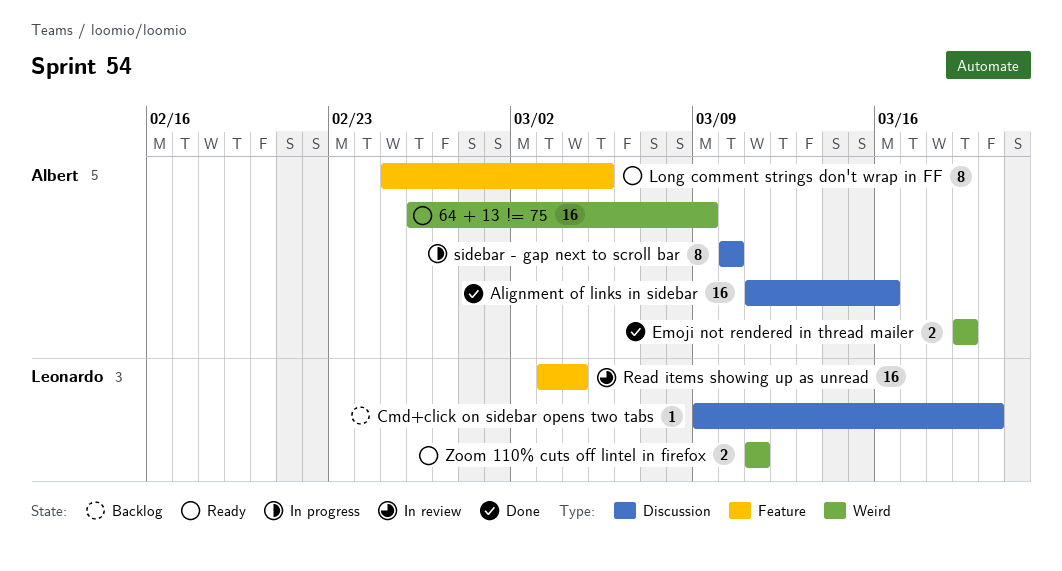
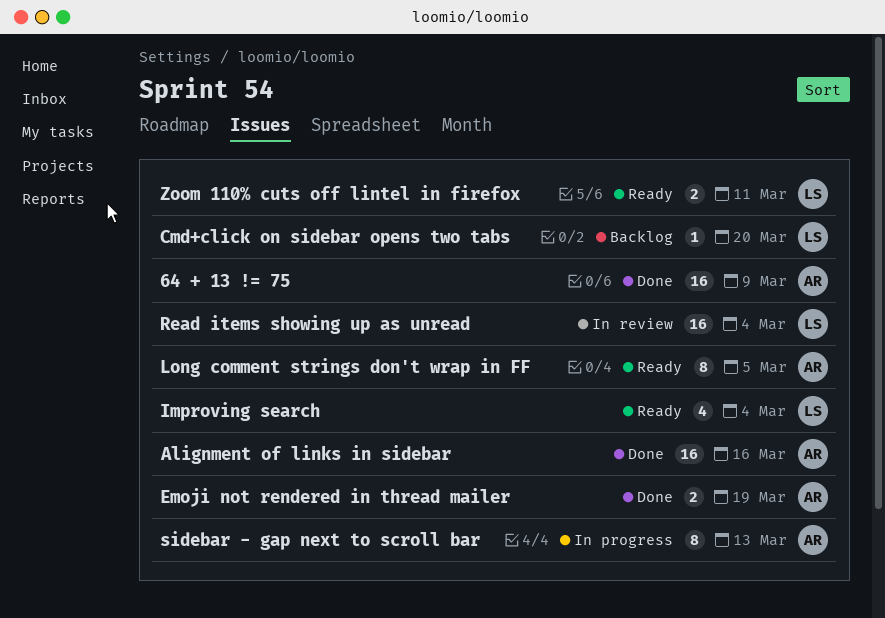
64 + 13 != 75, status: Ready -> Done
Improving search: none -> present
sidebar - gap next to scroll bar, due: Mar 10 -> Mar 13

